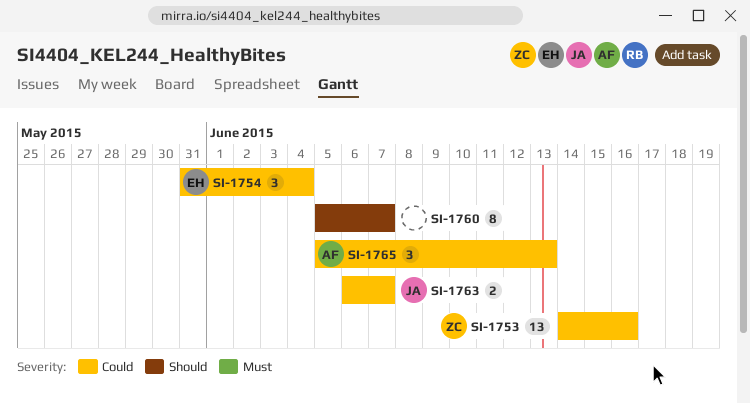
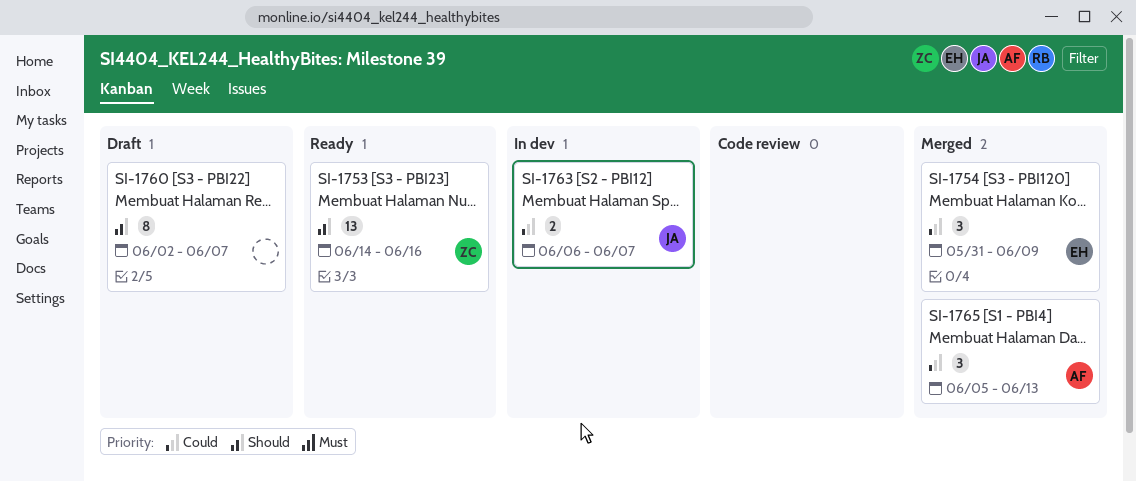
SI-1753, priority: Could -> Should
SI-1754, due: Jun 4 -> Jun 9
SI-1760, start: Jun 5 -> Jun 2

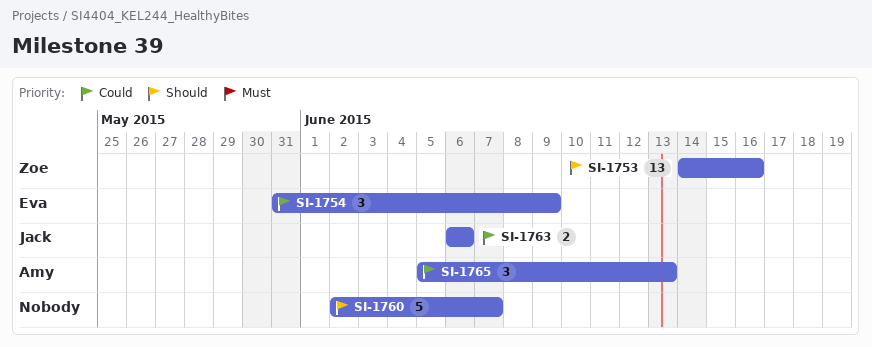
SI-1760, estimate: 8 -> 5
SI-1763, due: Jun 7 -> Jun 6

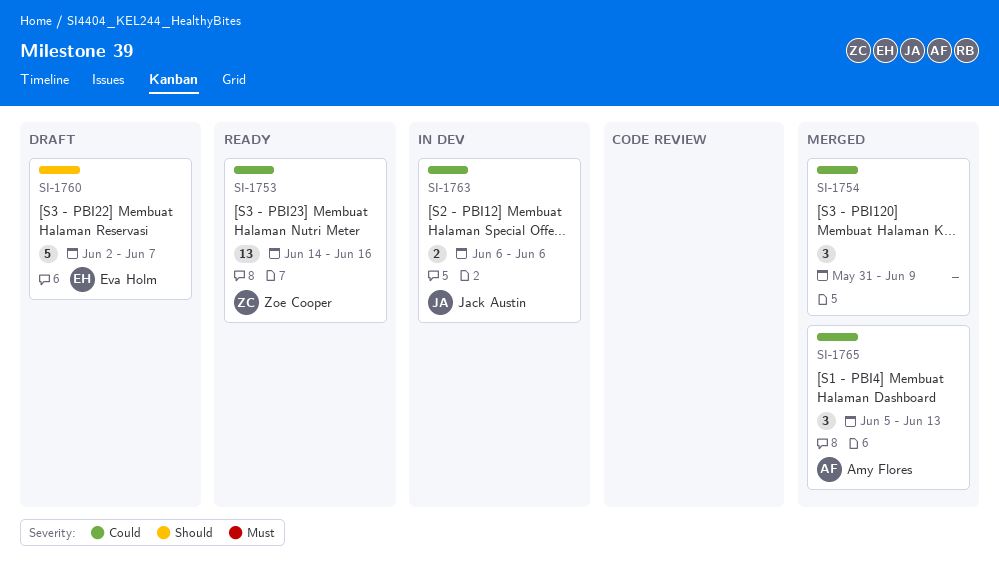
SI-1753, priority: Should -> Could
SI-1754, owner: Eva Holm -> none
SI-1760, owner: none -> Eva Holm

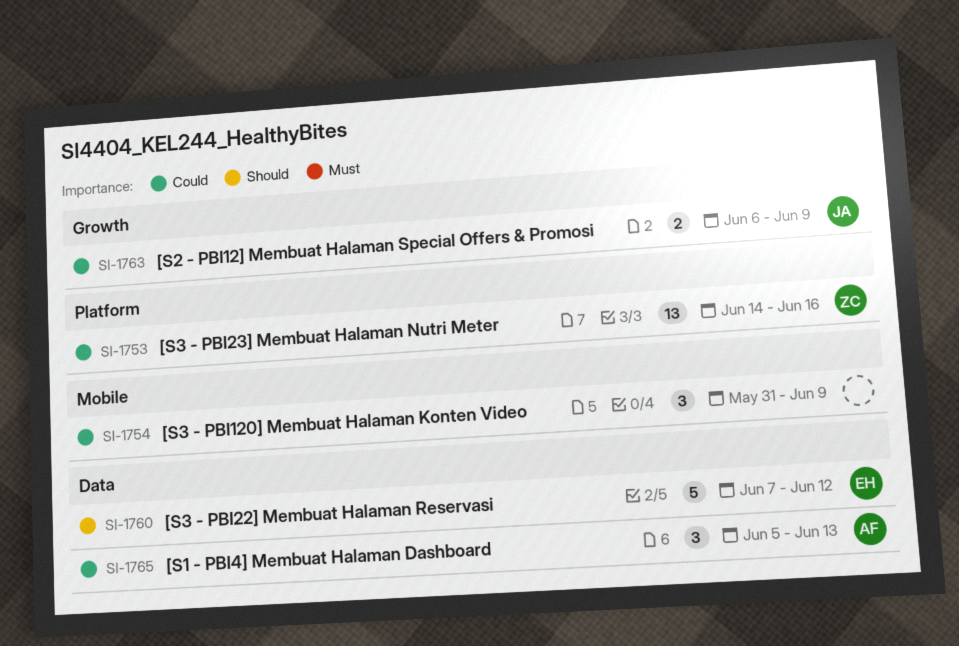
SI-1760, start: Jun 2 -> Jun 7
SI-1760, due: Jun 7 -> Jun 12
SI-1763, due: Jun 6 -> Jun 9

